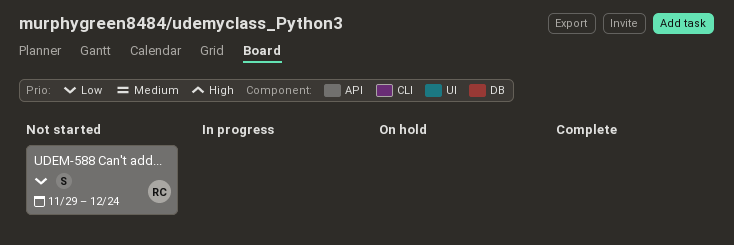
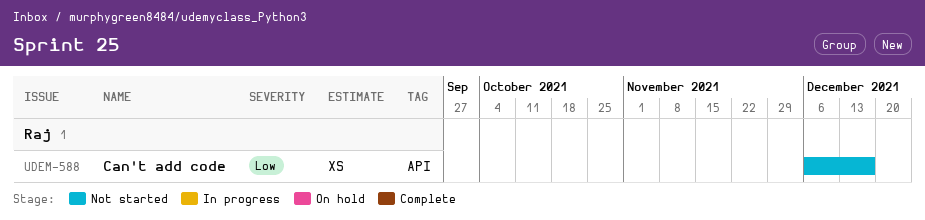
UDEM-588, estimate: S -> XS
UDEM-588, start: Nov 29 -> Dec 6
UDEM-588, due: Dec 24 -> Dec 17

